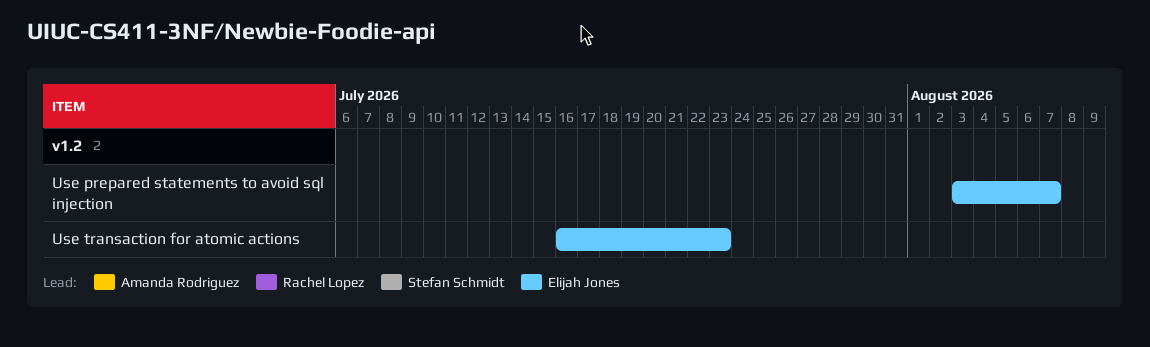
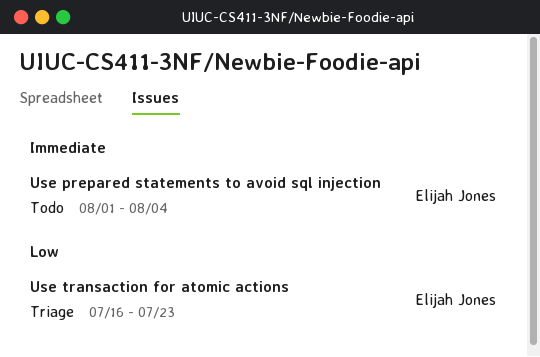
Use prepared statements to avoid sql injection, start: Aug 3 -> Aug 1
Use prepared statements to avoid sql injection, due: Aug 7 -> Aug 4

